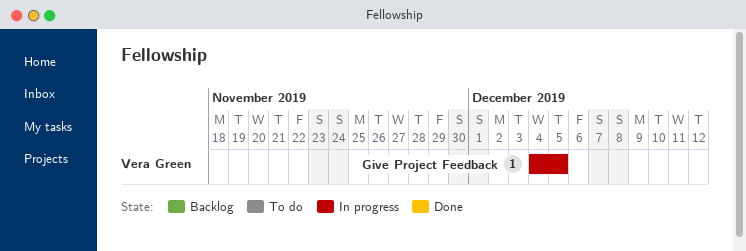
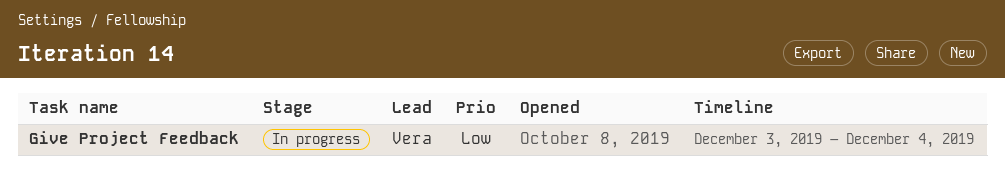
Give Project Feedback, start: Dec 4 -> Dec 3
Give Project Feedback, due: Dec 5 -> Dec 4

